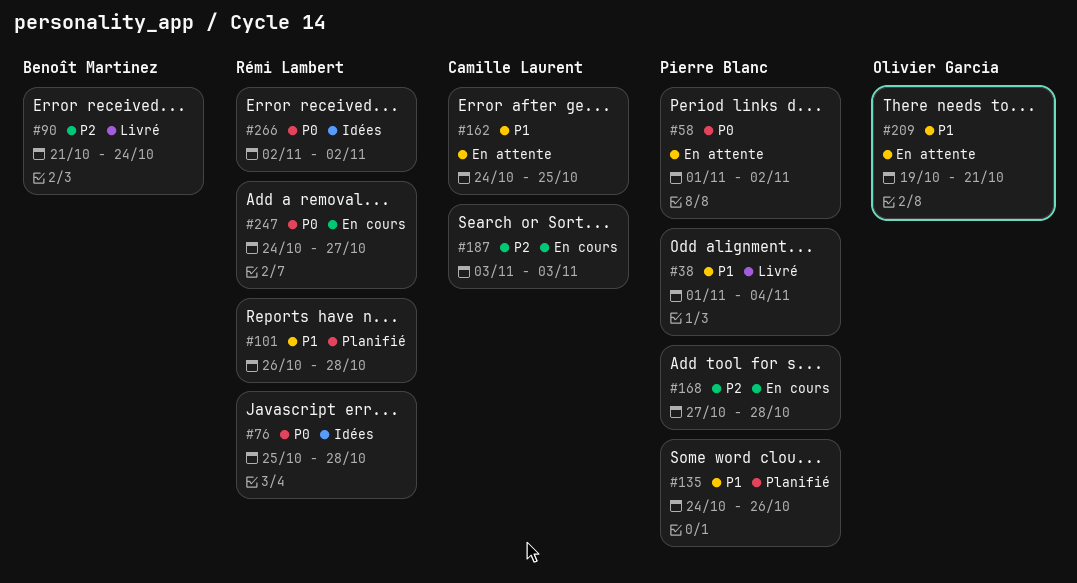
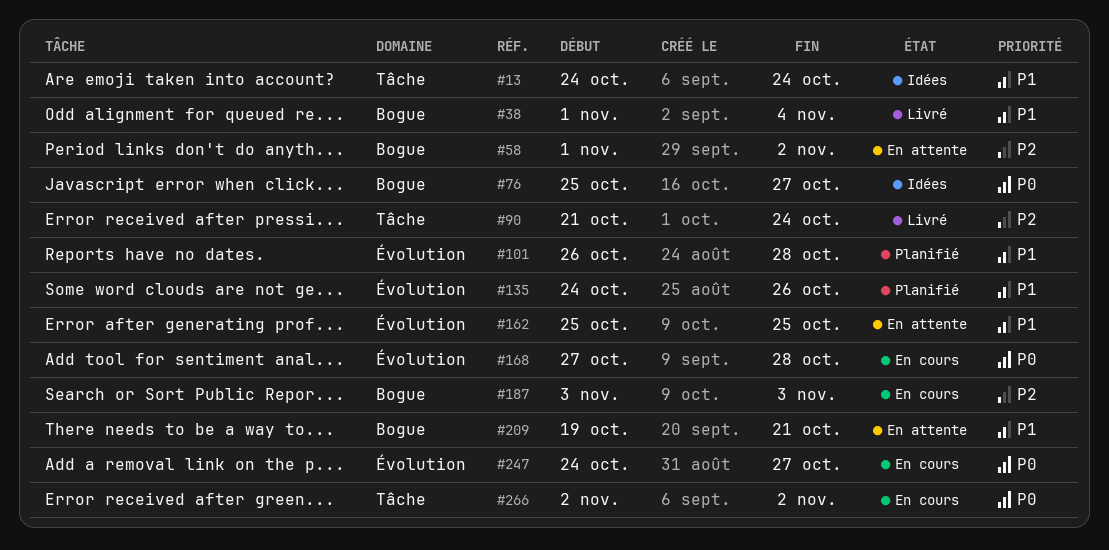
#13: none -> present
#58, priority: P0 -> P2
#76, due: Oct 28 -> Oct 27
#162, start: Oct 24 -> Oct 25
#168, priority: P2 -> P0
#266, status: Idées -> En cours

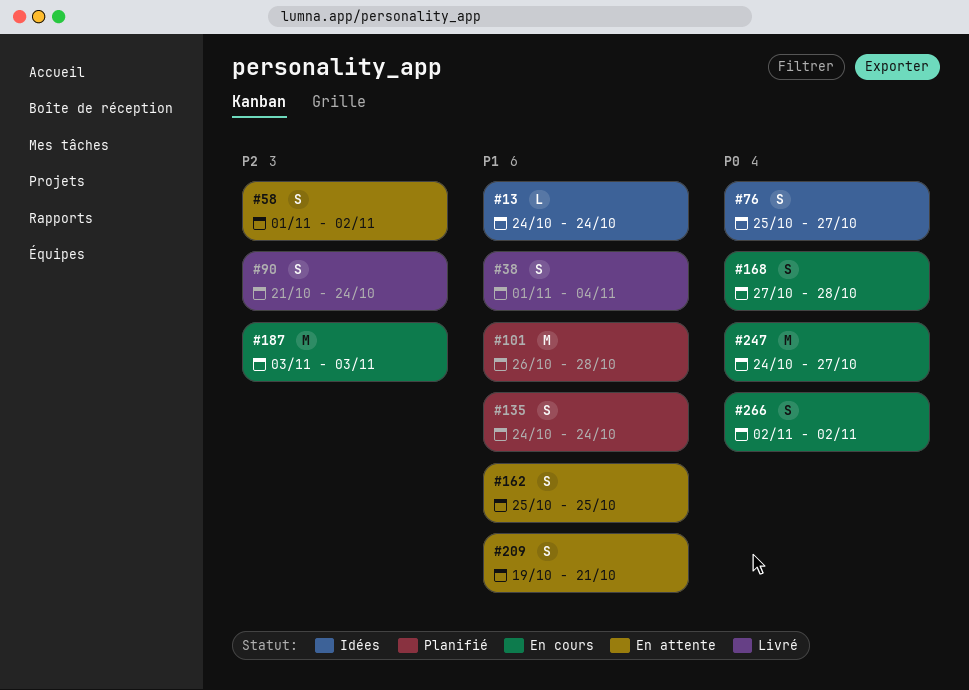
#135, due: Oct 26 -> Oct 24

